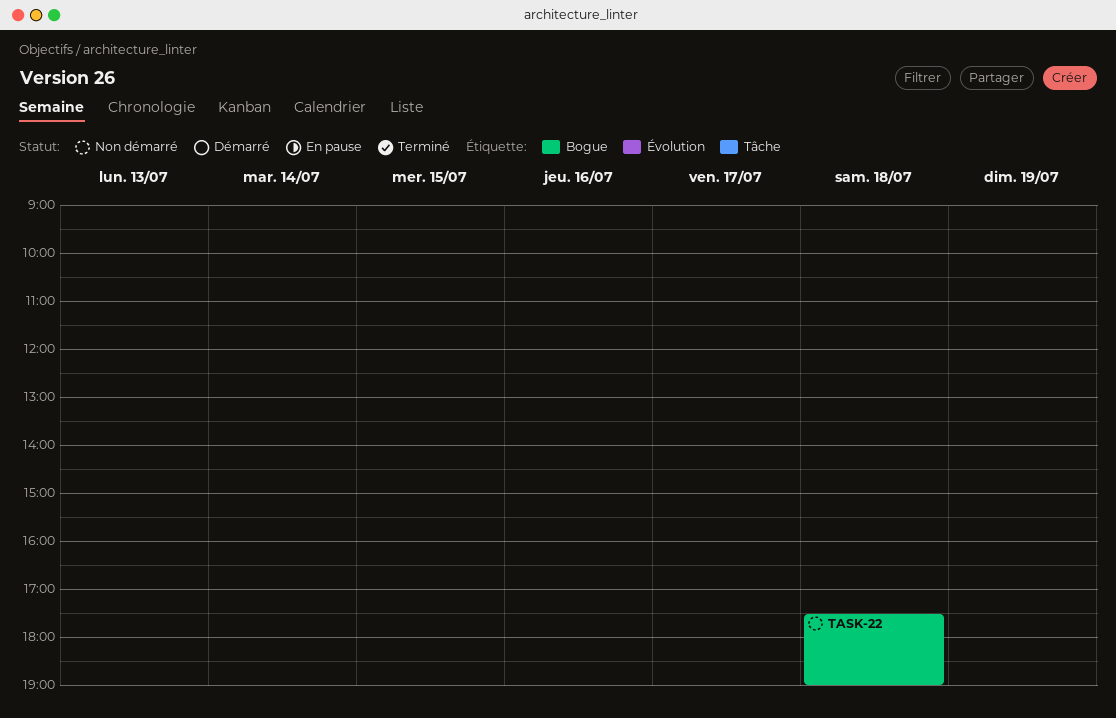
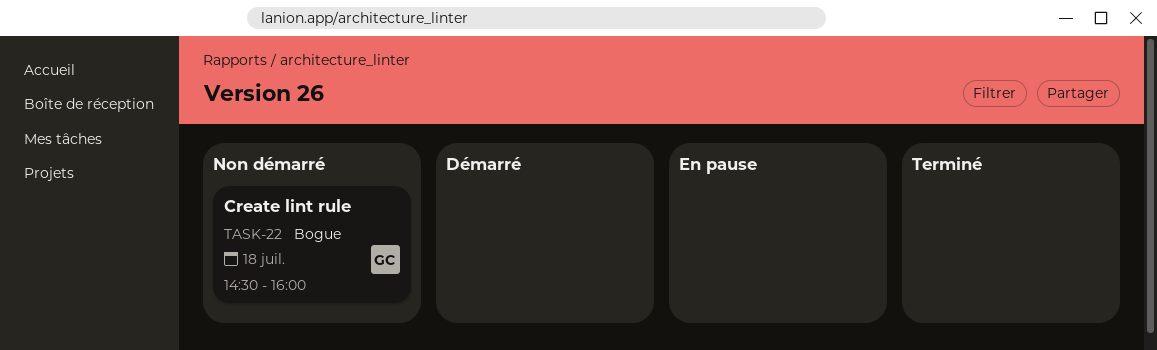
TASK-22, begins: 17:30 -> 14:30
TASK-22, ends: 19:00 -> 16:00

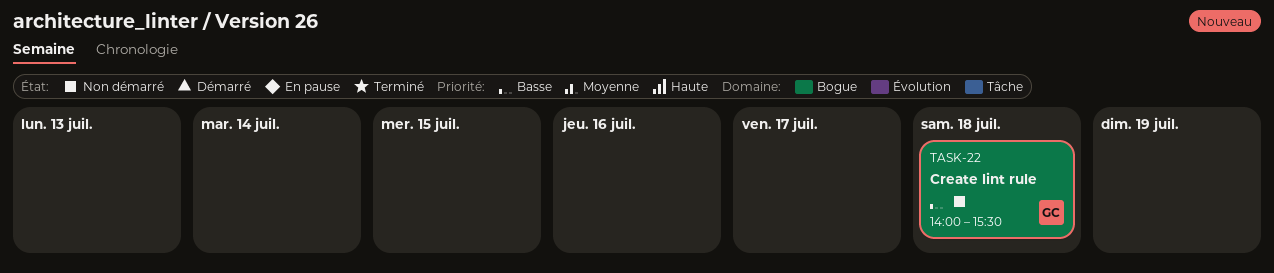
TASK-22, begins: 14:30 -> 14:00
TASK-22, ends: 16:00 -> 15:30

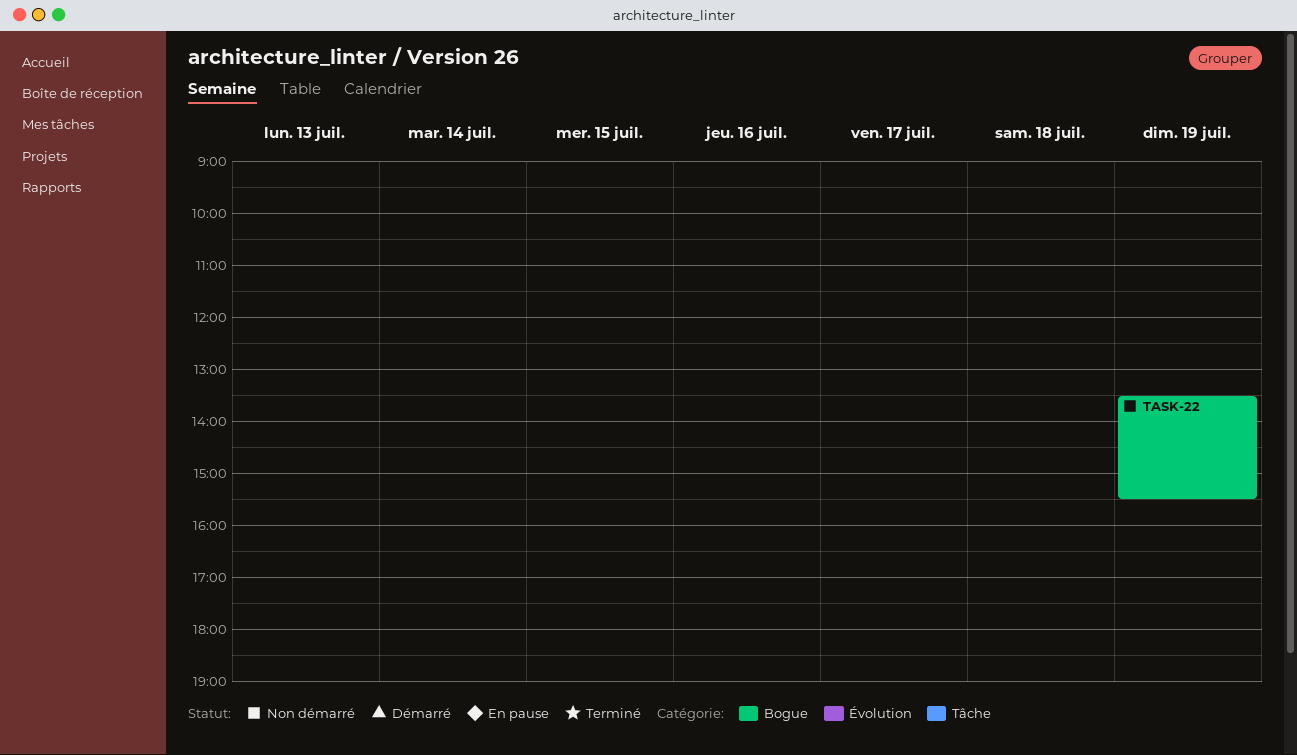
TASK-22, day: Jul 18 -> Jul 19
TASK-22, begins: 14:00 -> 13:30

